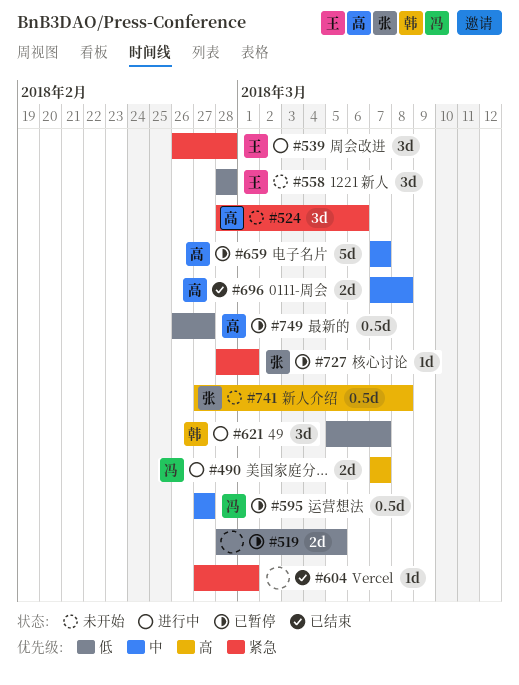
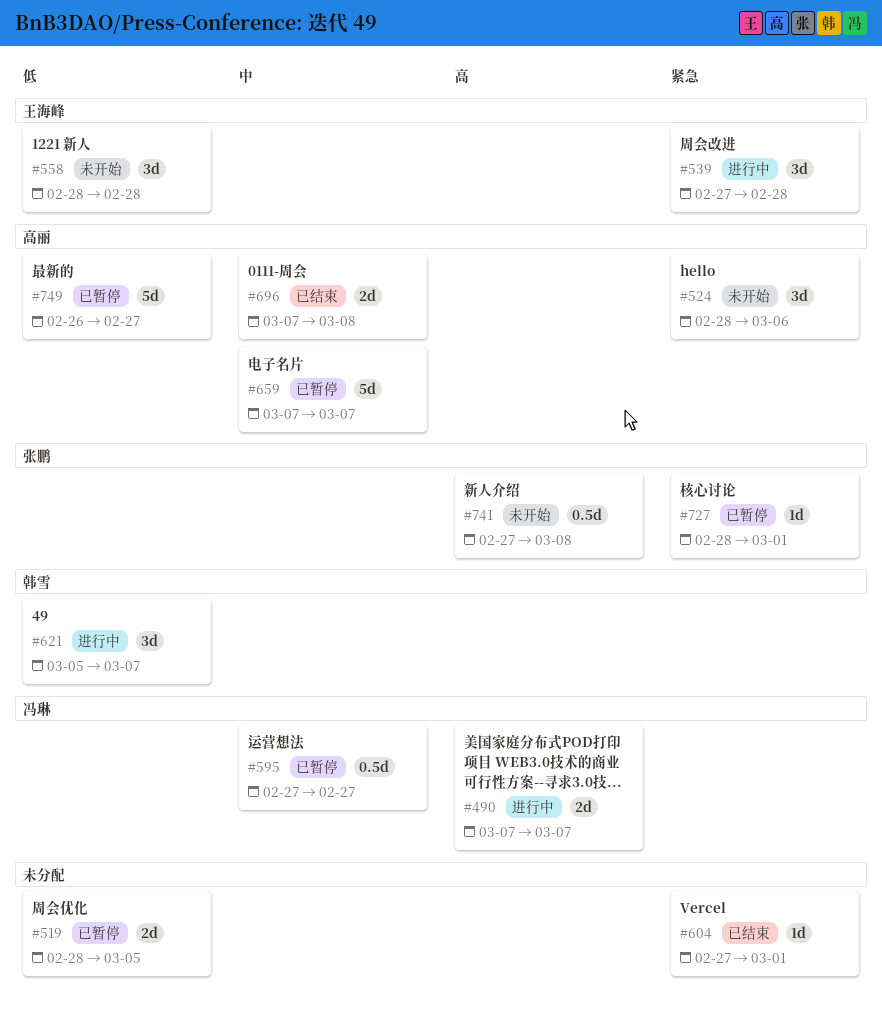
#539, start: Feb 26 -> Feb 27
#749, estimate: 0.5d -> 5d

